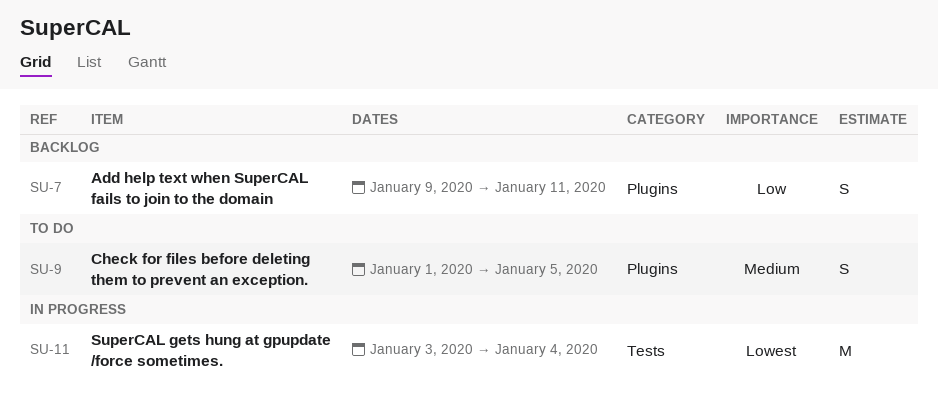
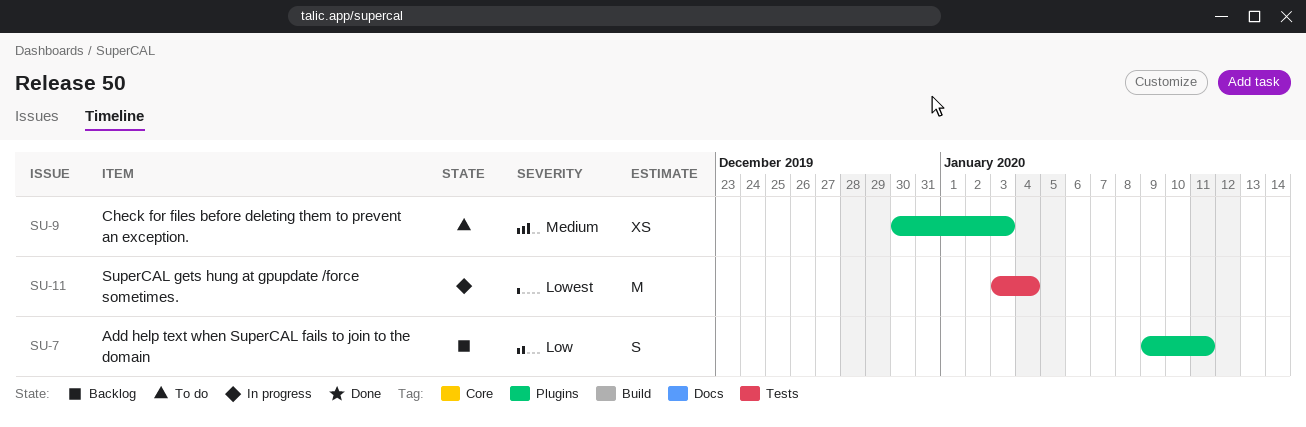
SU-9, estimate: S -> XS
SU-9, start: Jan 1 -> Dec 30
SU-9, due: Jan 5 -> Jan 3

